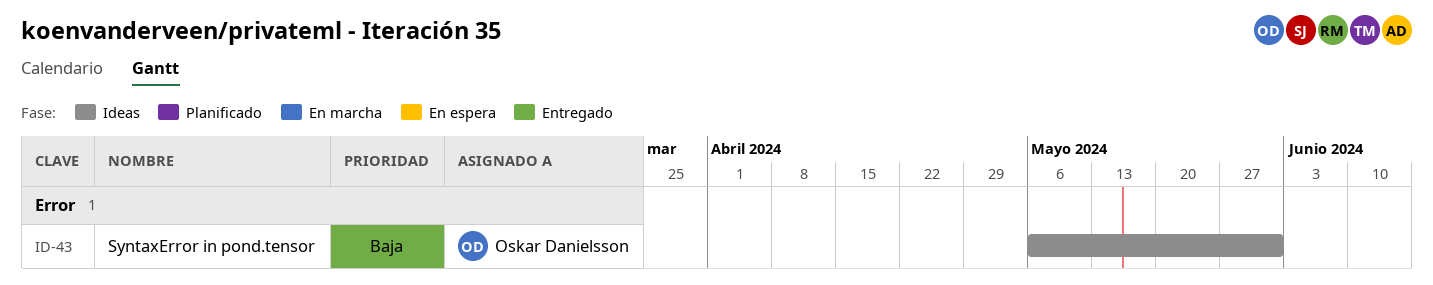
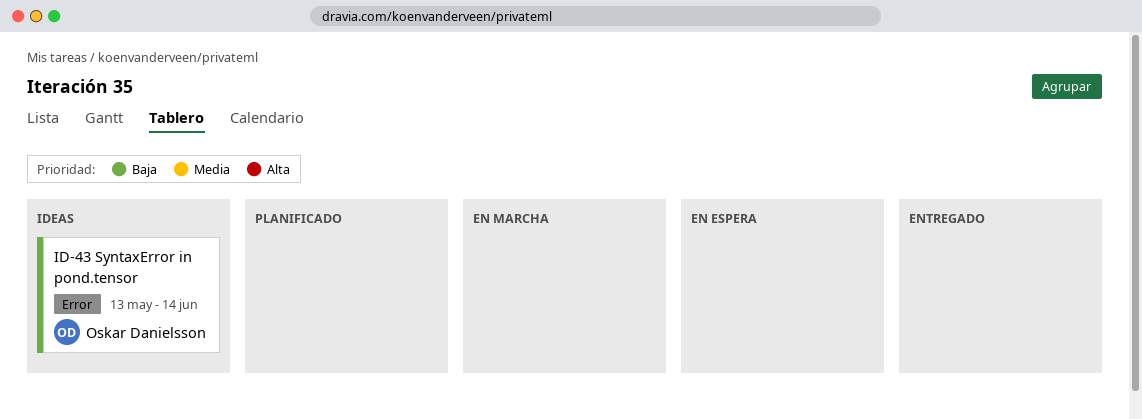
ID-43, start: May 6 -> May 13
ID-43, due: May 31 -> Jun 14

